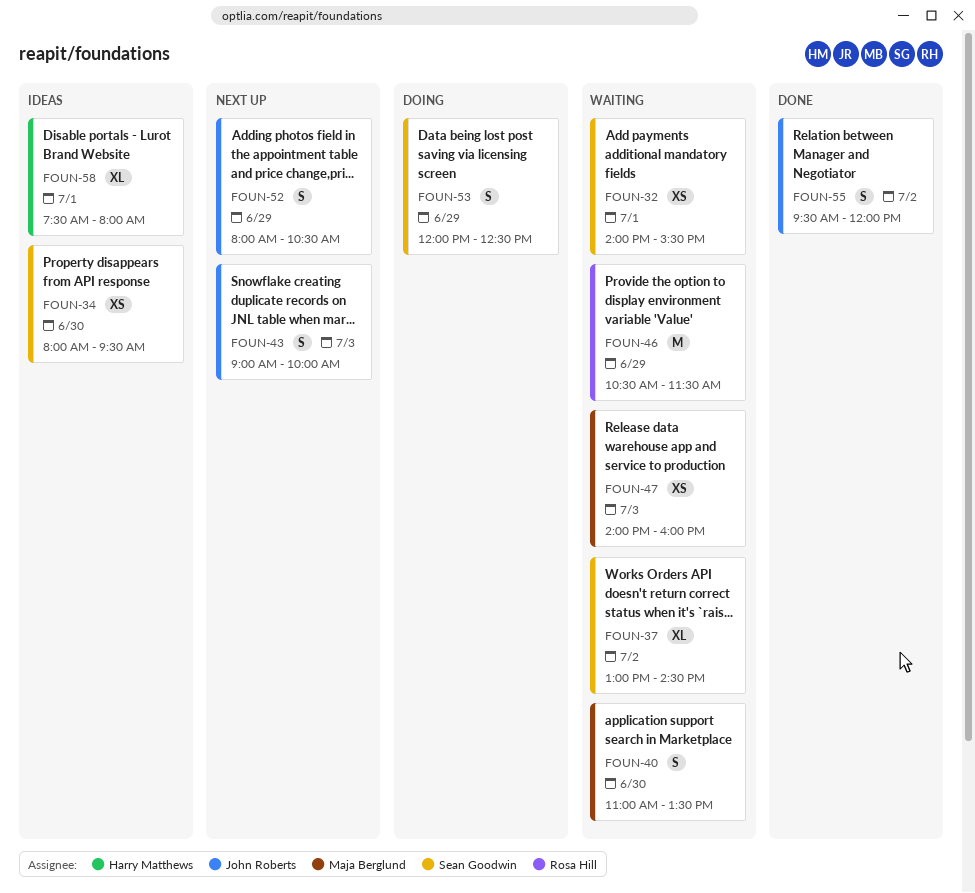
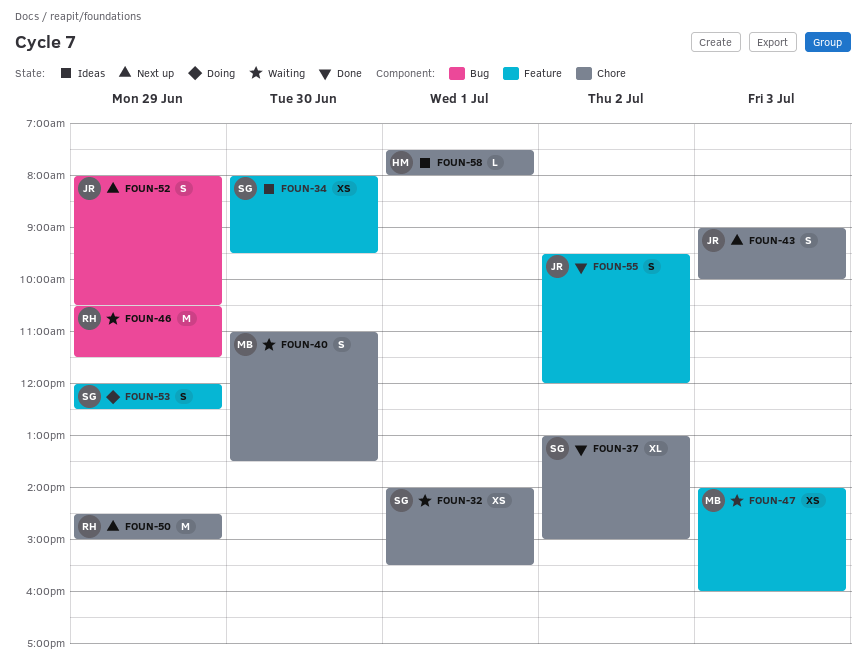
FOUN-37, status: Waiting -> Done
FOUN-37, ends: 14:30 -> 15:00
FOUN-50: none -> present
FOUN-58, estimate: XL -> L

